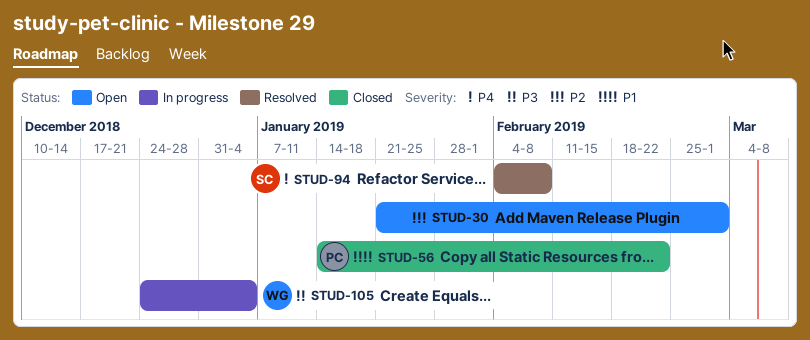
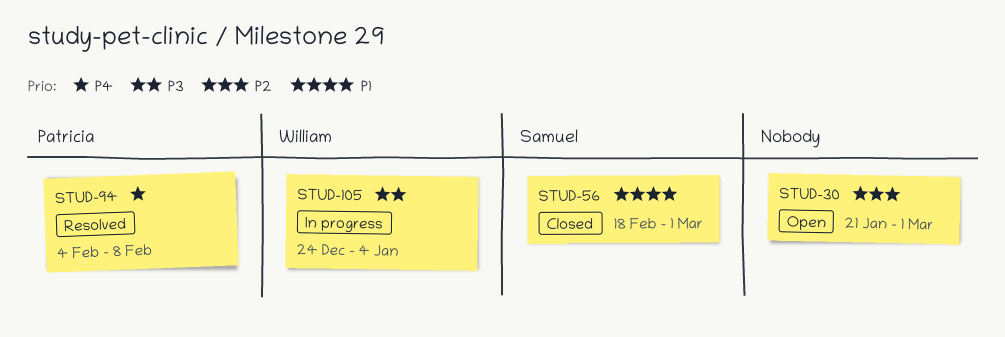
STUD-56, owner: Patricia -> Samuel
STUD-56, start: Jan 14 -> Feb 18
STUD-56, due: Feb 22 -> Mar 1
STUD-94, owner: Samuel -> Patricia

